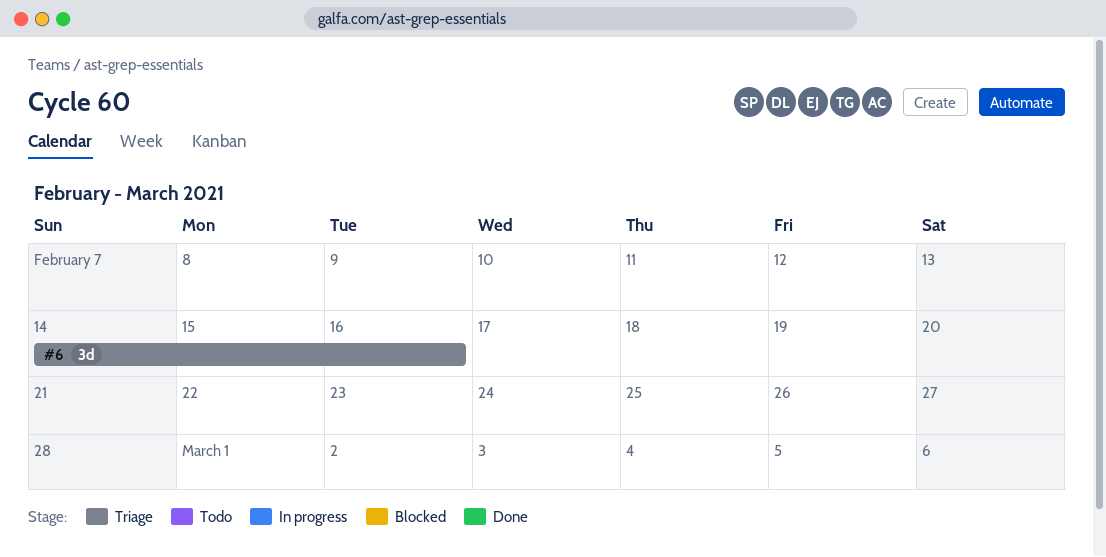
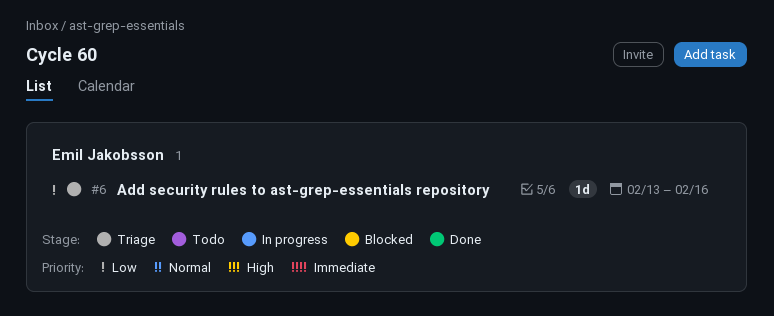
#6, estimate: 3d -> 1d
#6, start: Feb 14 -> Feb 13

